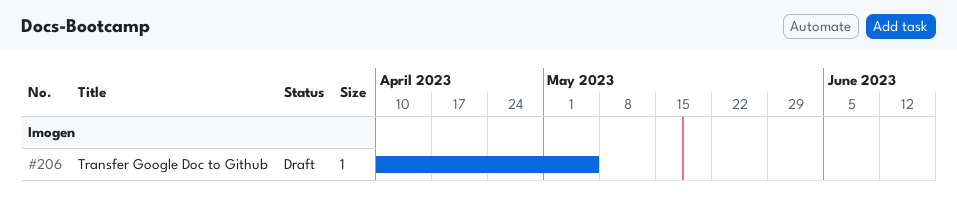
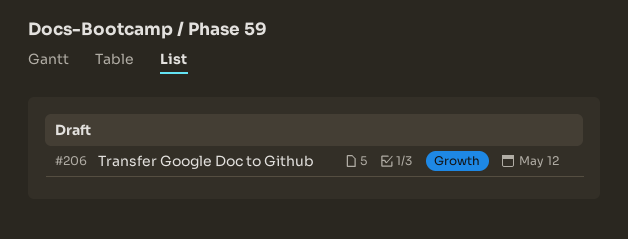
#206, due: May 5 -> May 12

